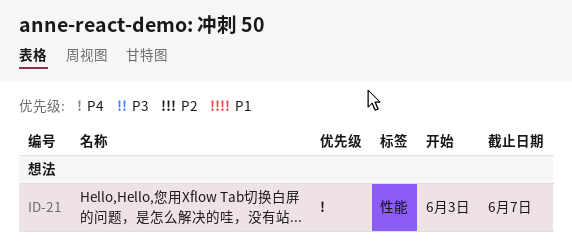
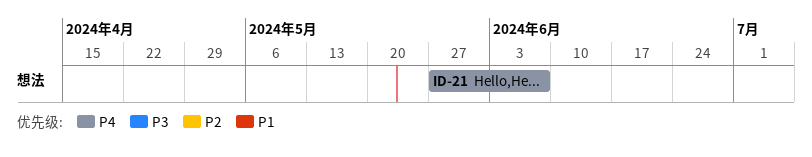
ID-21, start: Jun 3 -> May 27

